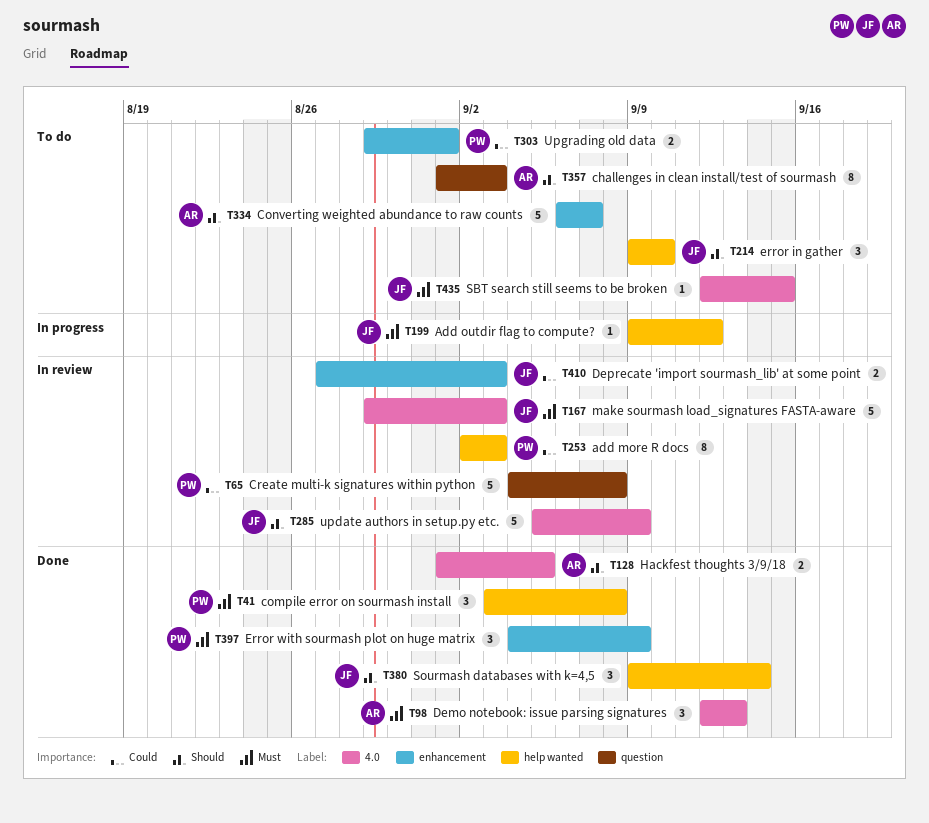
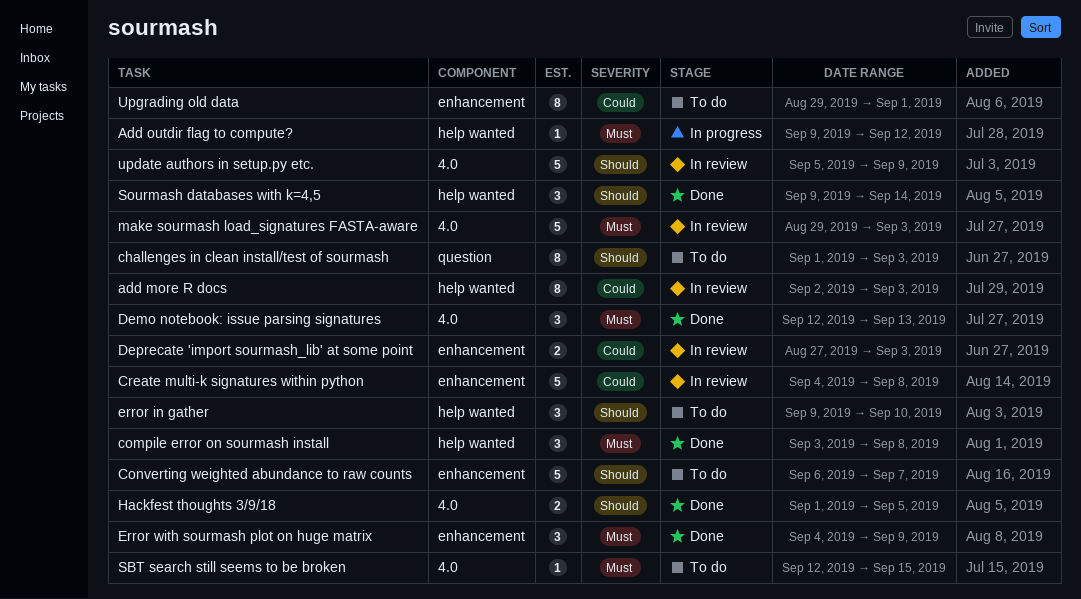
Create multi-k signatures within python, label: question -> enhancement
Upgrading old data, estimate: 2 -> 8

